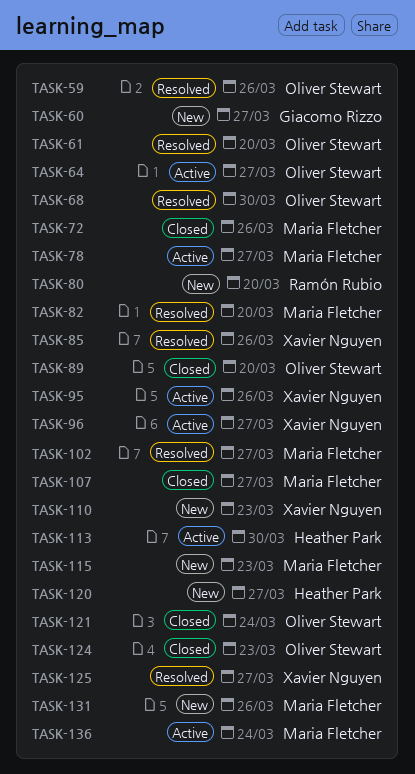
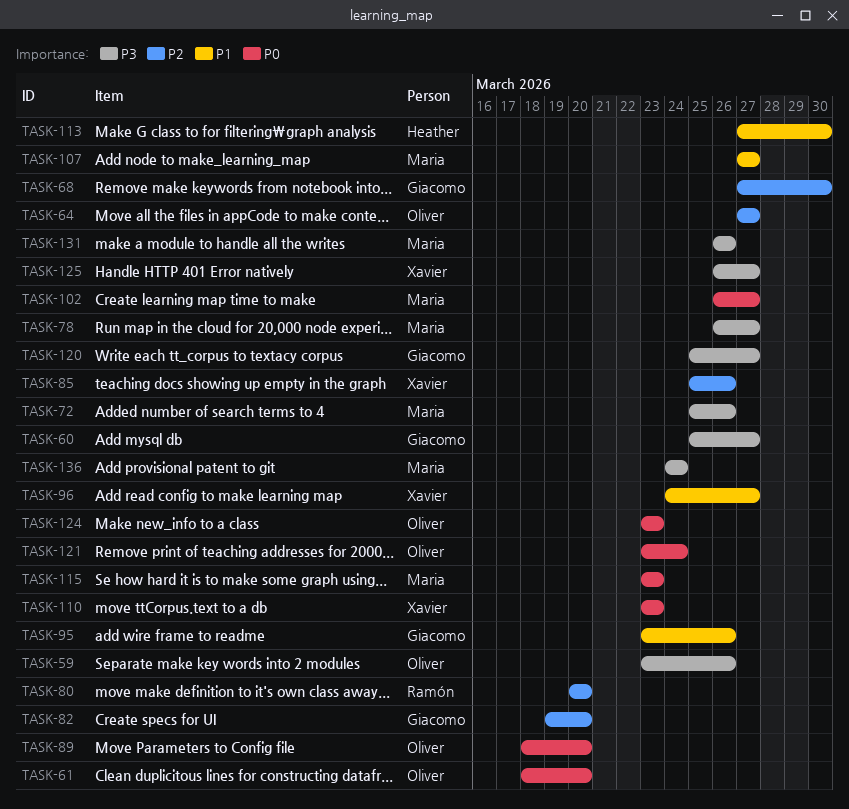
TASK-68, owner: Oliver Stewart -> Giacomo Rizzo
TASK-82, owner: Maria Fletcher -> Giacomo Rizzo
TASK-95, owner: Xavier Nguyen -> Giacomo Rizzo
TASK-120, owner: Heather Park -> Giacomo Rizzo

